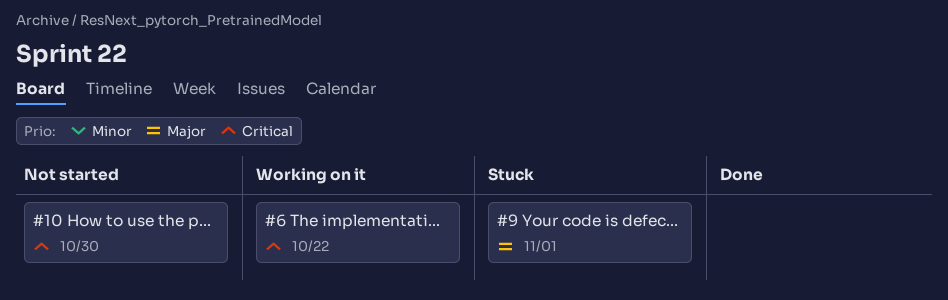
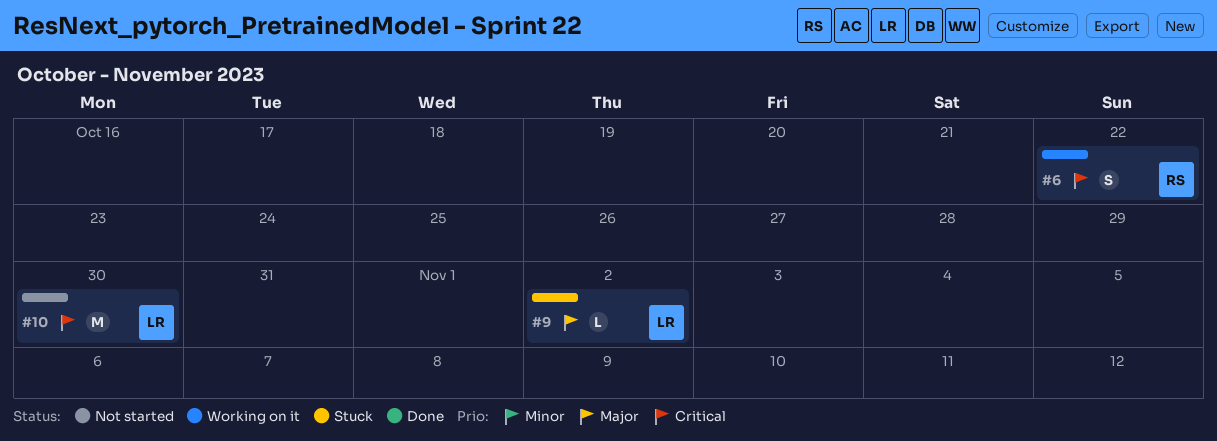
#9, due: Nov 1 -> Nov 2

